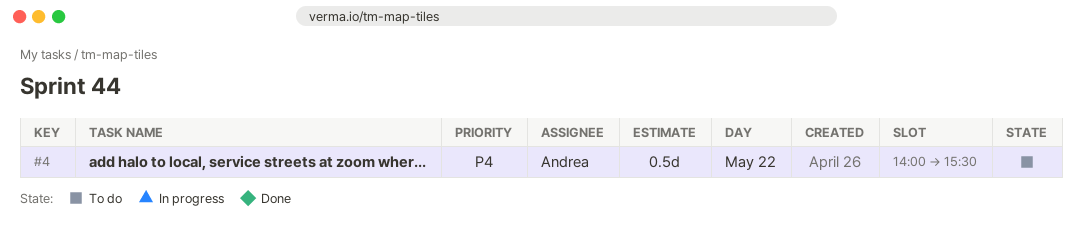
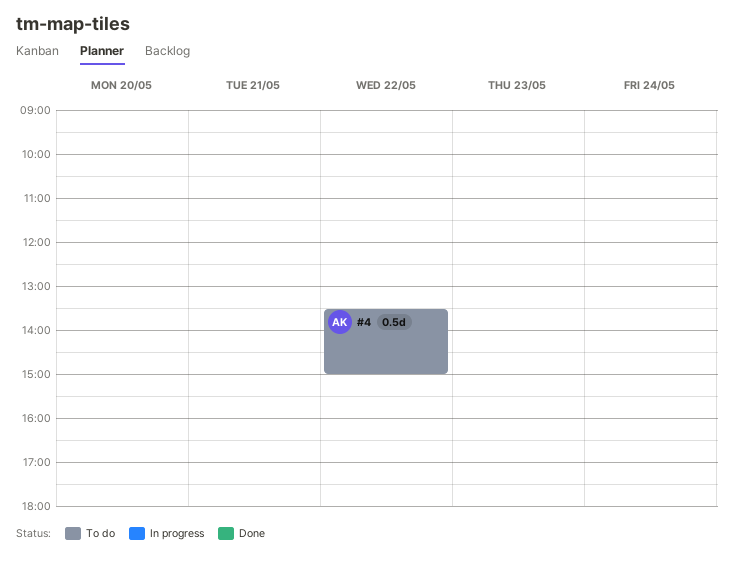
#4, begins: 14:00 -> 13:30
#4, ends: 15:30 -> 15:00

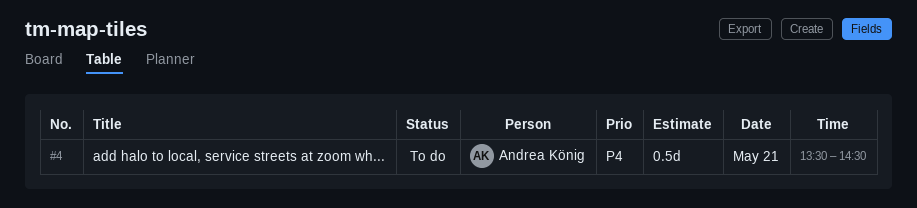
#4, day: May 22 -> May 21
#4, ends: 15:00 -> 14:30

